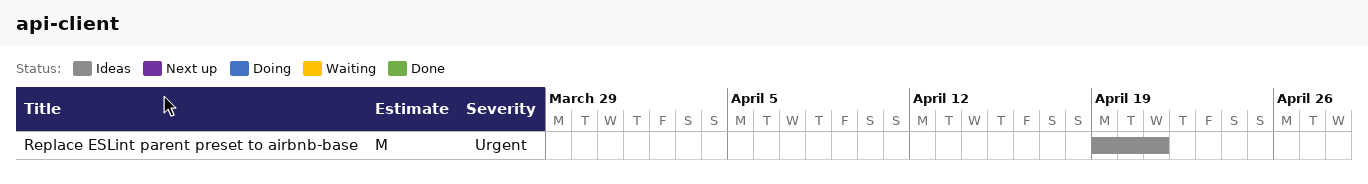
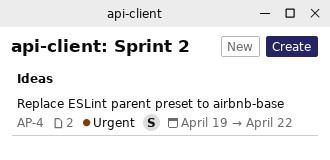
Replace ESLint parent preset to airbnb-base, estimate: M -> S
Replace ESLint parent preset to airbnb-base, due: Apr 21 -> Apr 22

